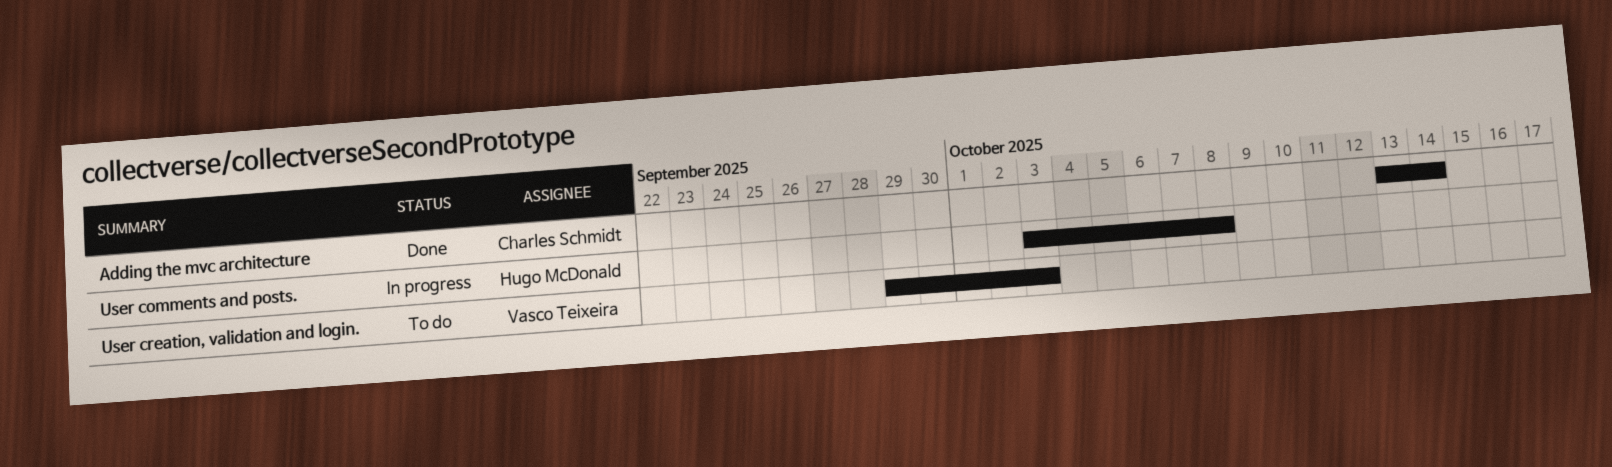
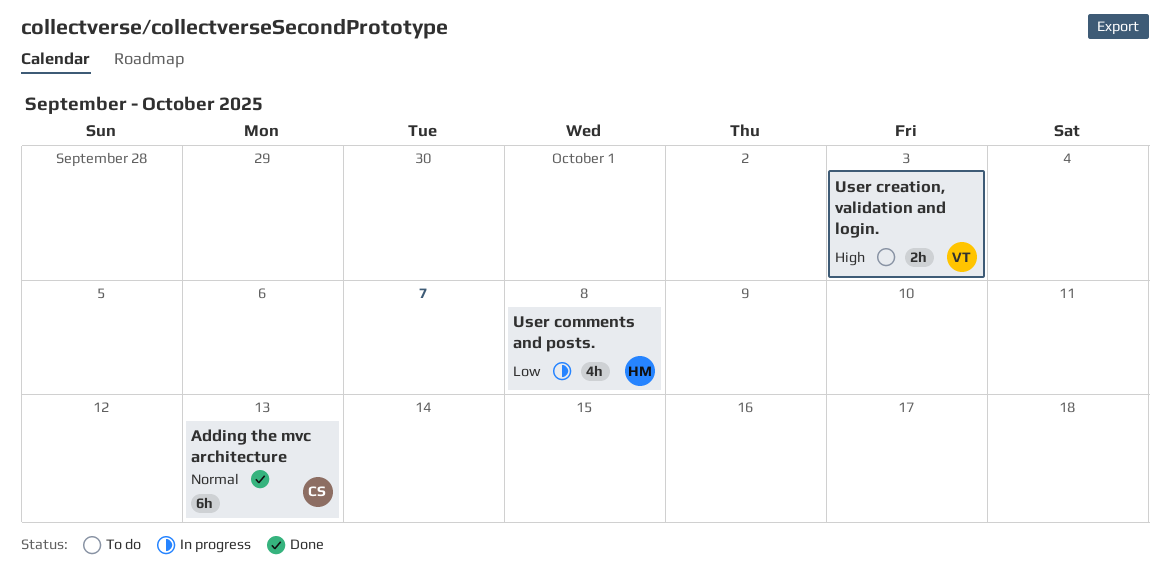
Adding the mvc architecture, due: Oct 14 -> Oct 13

